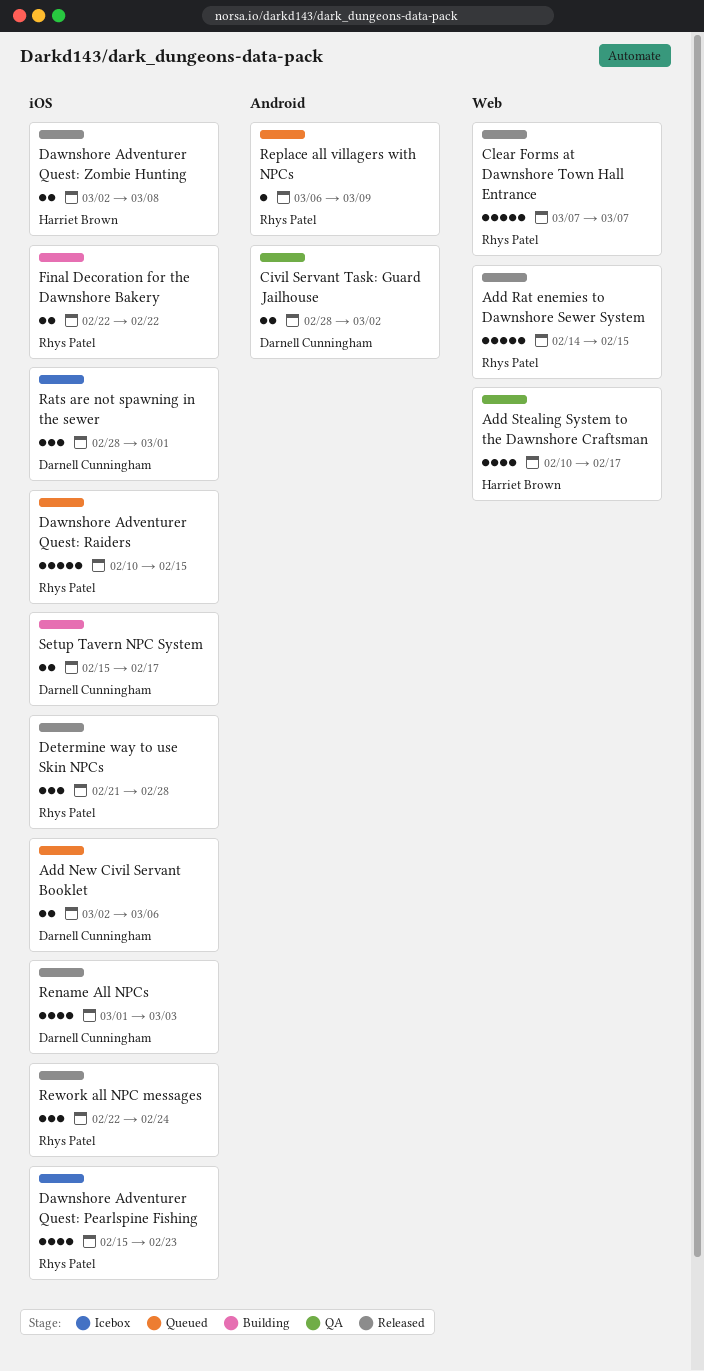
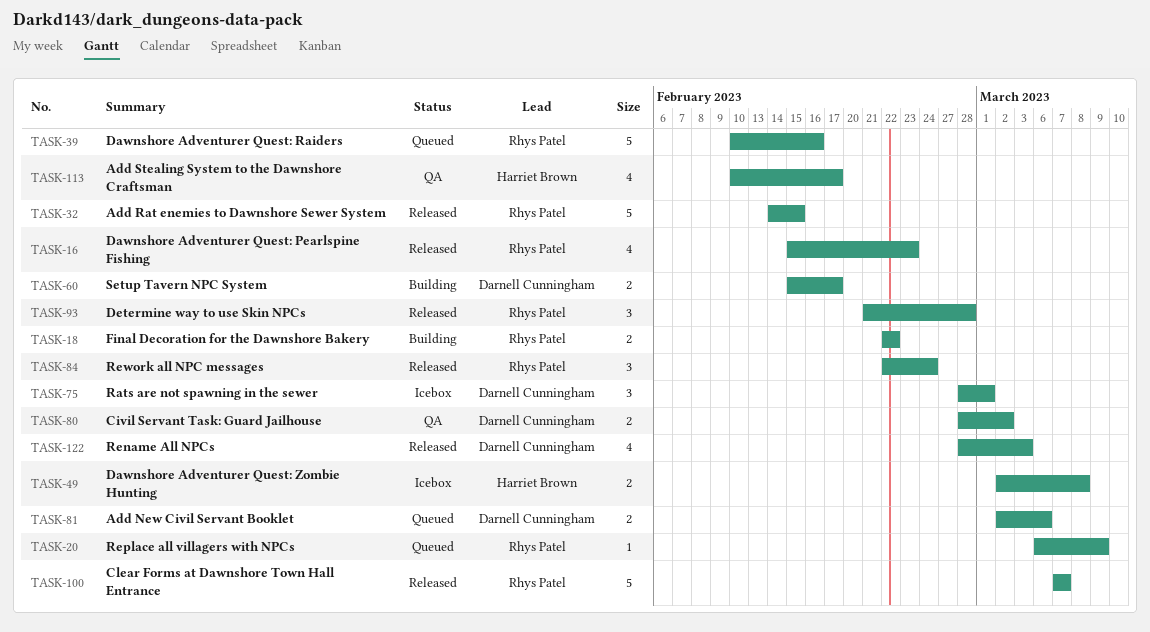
Dawnshore Adventurer Quest: Pearlspine Fishing, status: Icebox -> Released
Dawnshore Adventurer Quest: Raiders, due: Feb 15 -> Feb 16
Dawnshore Adventurer Quest: Zombie Hunting, status: Released -> Icebox
Rename All NPCs, start: Mar 1 -> Feb 28

